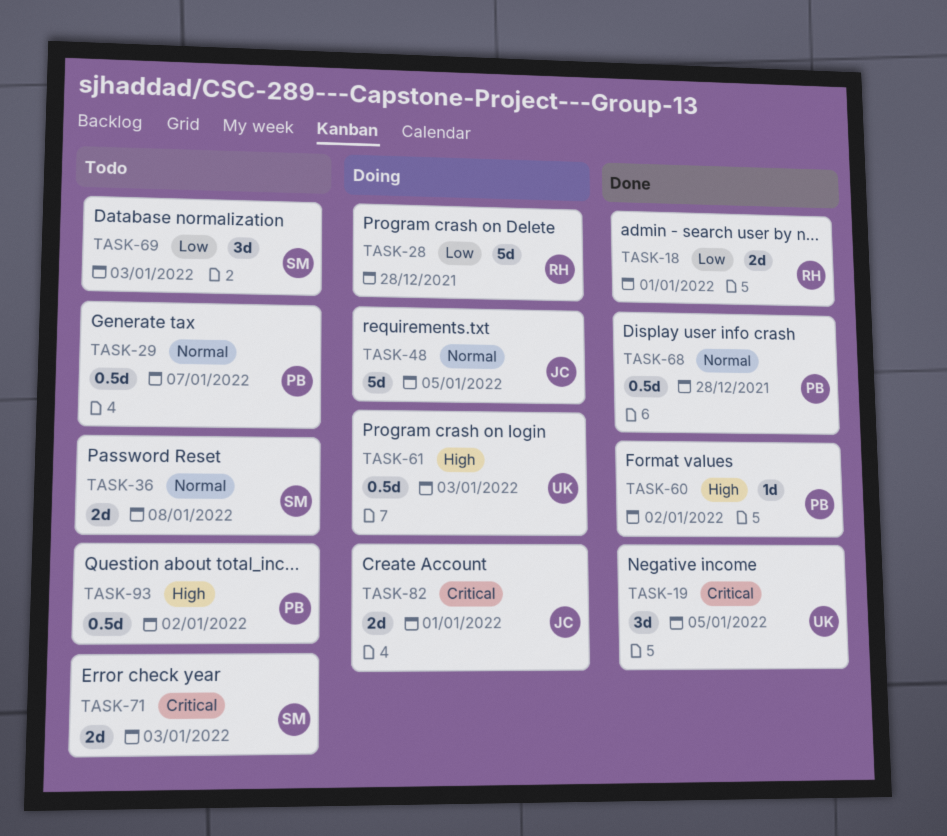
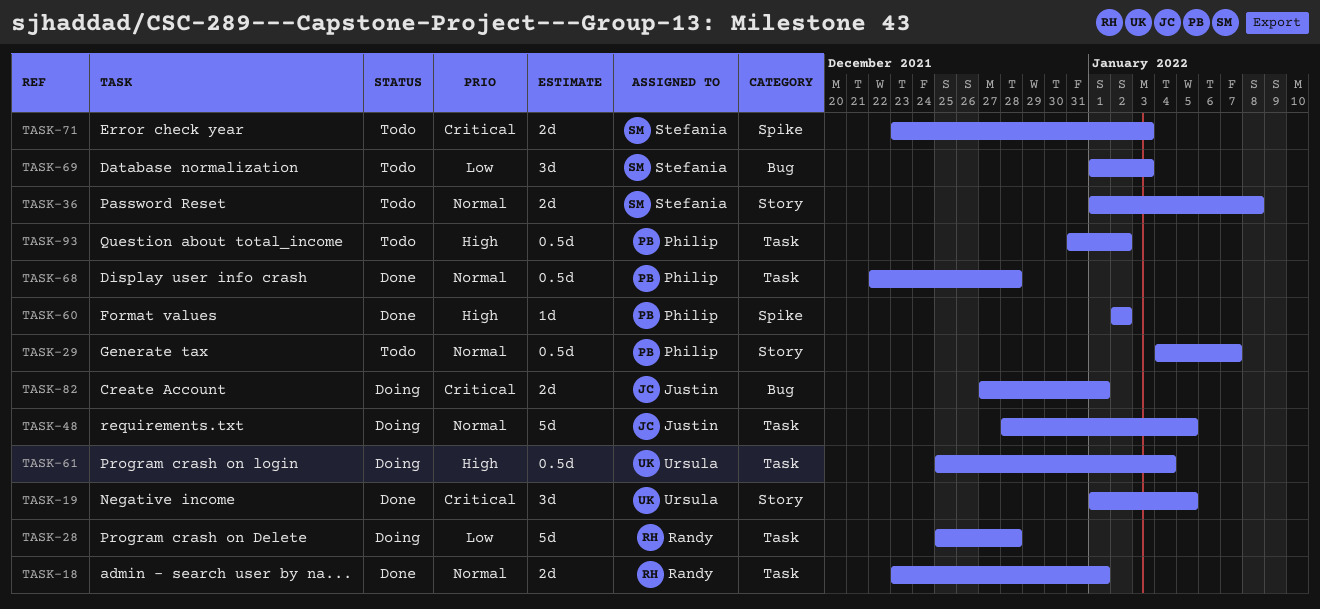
TASK-18, priority: Low -> Normal
TASK-61, due: Jan 3 -> Jan 4

